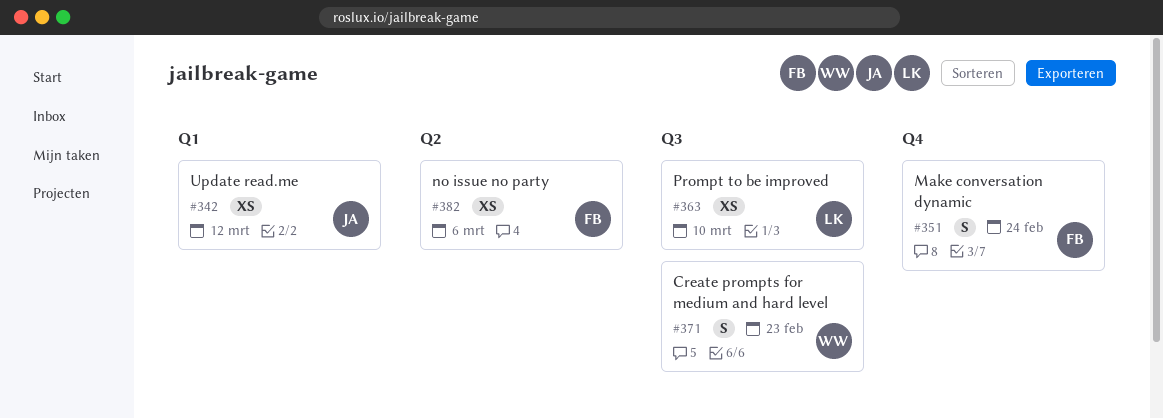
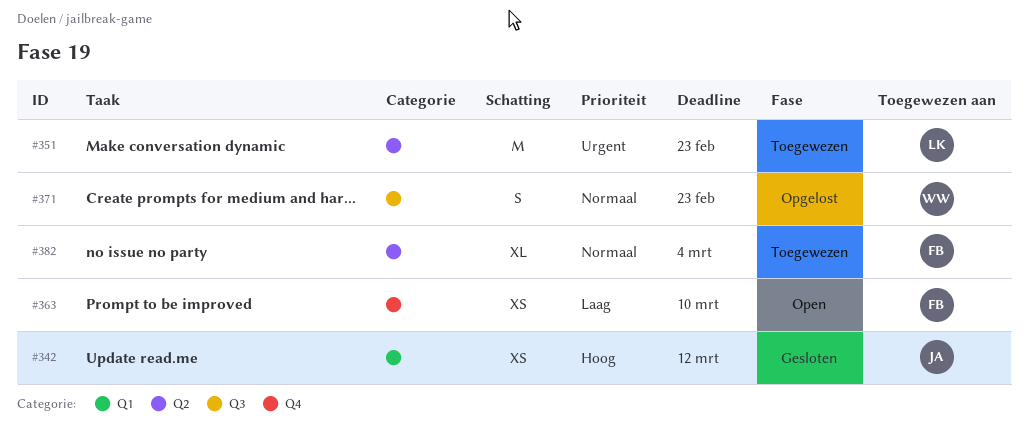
#351, owner: FB -> LK
#351, label: Q4 -> Q2
#351, estimate: S -> M
#351, due: Feb 24 -> Feb 23
#363, owner: LK -> FB
#363, label: Q3 -> Q4
#382, estimate: XS -> XL
#382, due: Mar 6 -> Mar 4

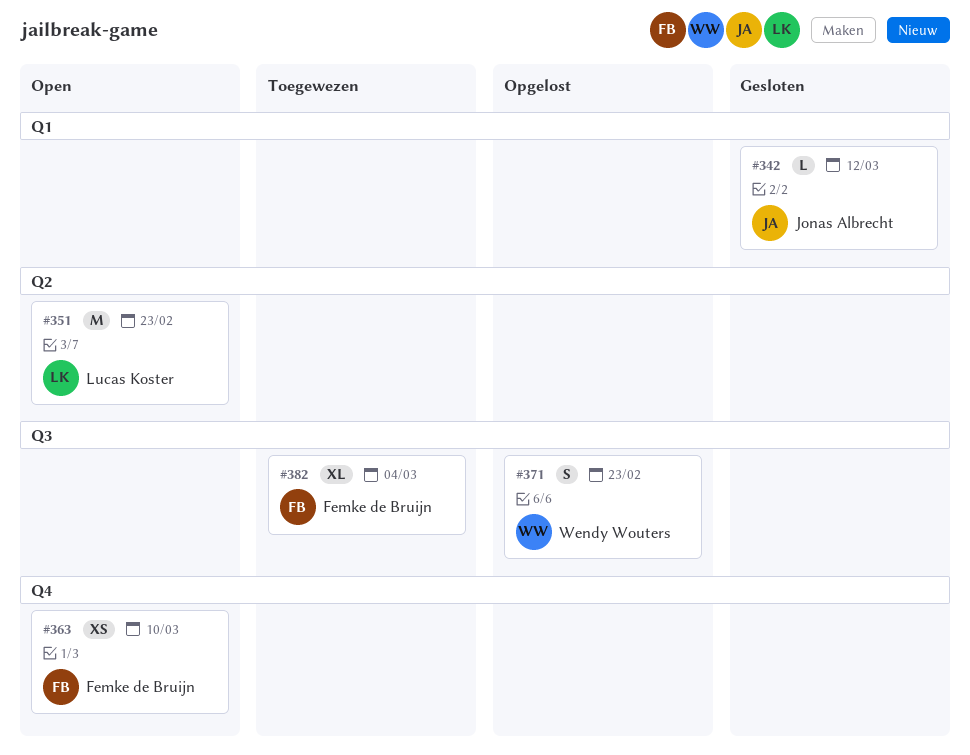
#342, estimate: XS -> L
#351, status: Toegewezen -> Open
#382, label: Q2 -> Q3

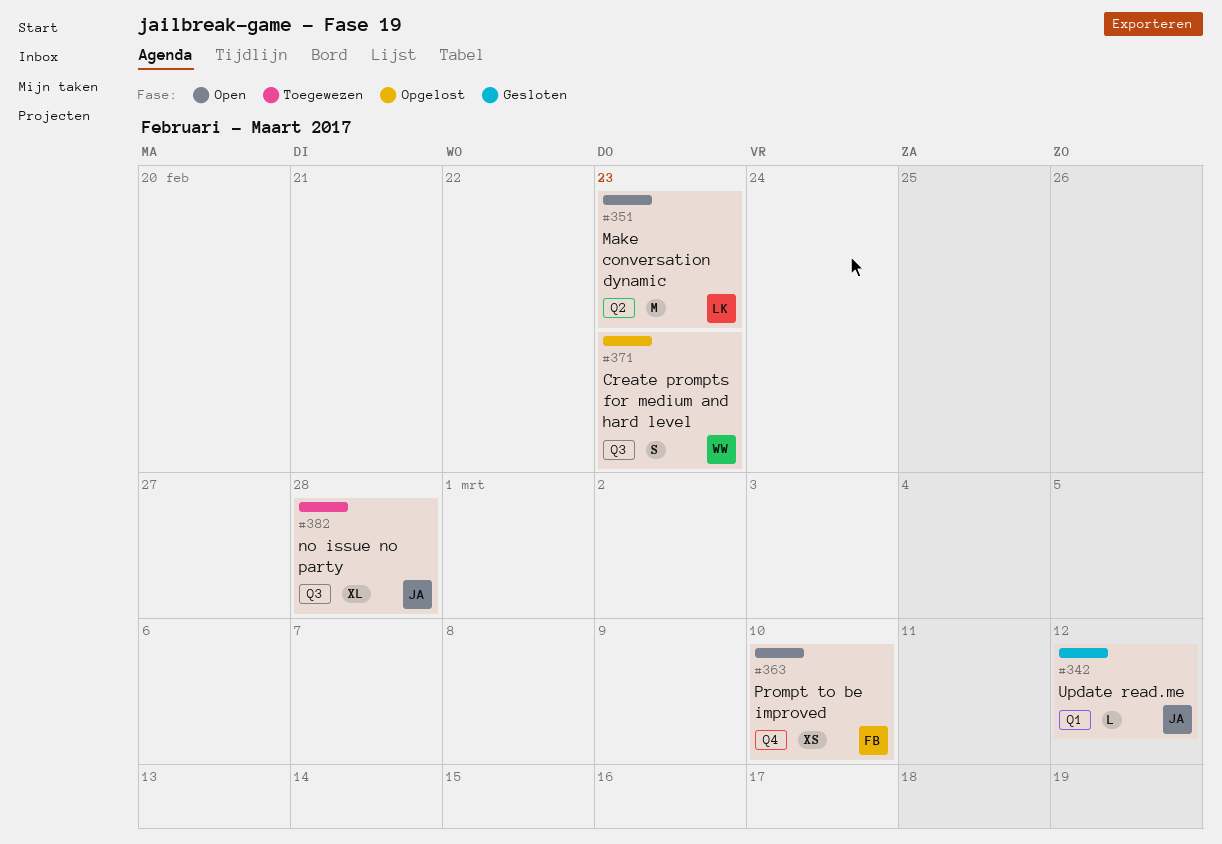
#382, owner: Femke de Bruijn -> Jonas Albrecht
#382, due: Mar 4 -> Feb 28

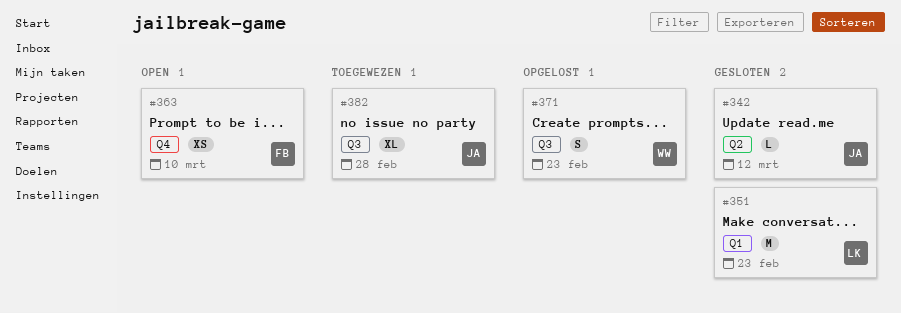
#342, label: Q1 -> Q2
#351, status: Open -> Gesloten
#351, label: Q2 -> Q1

